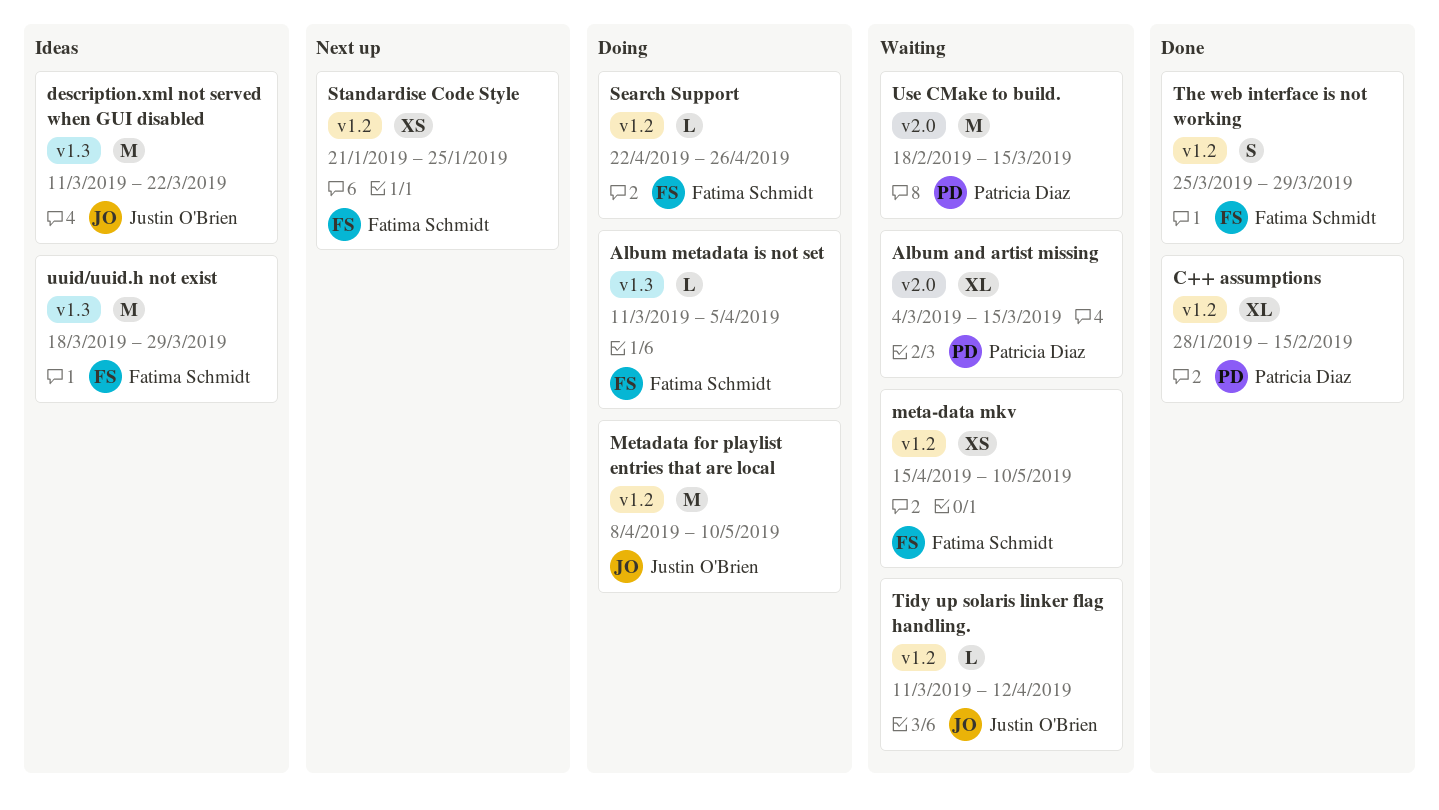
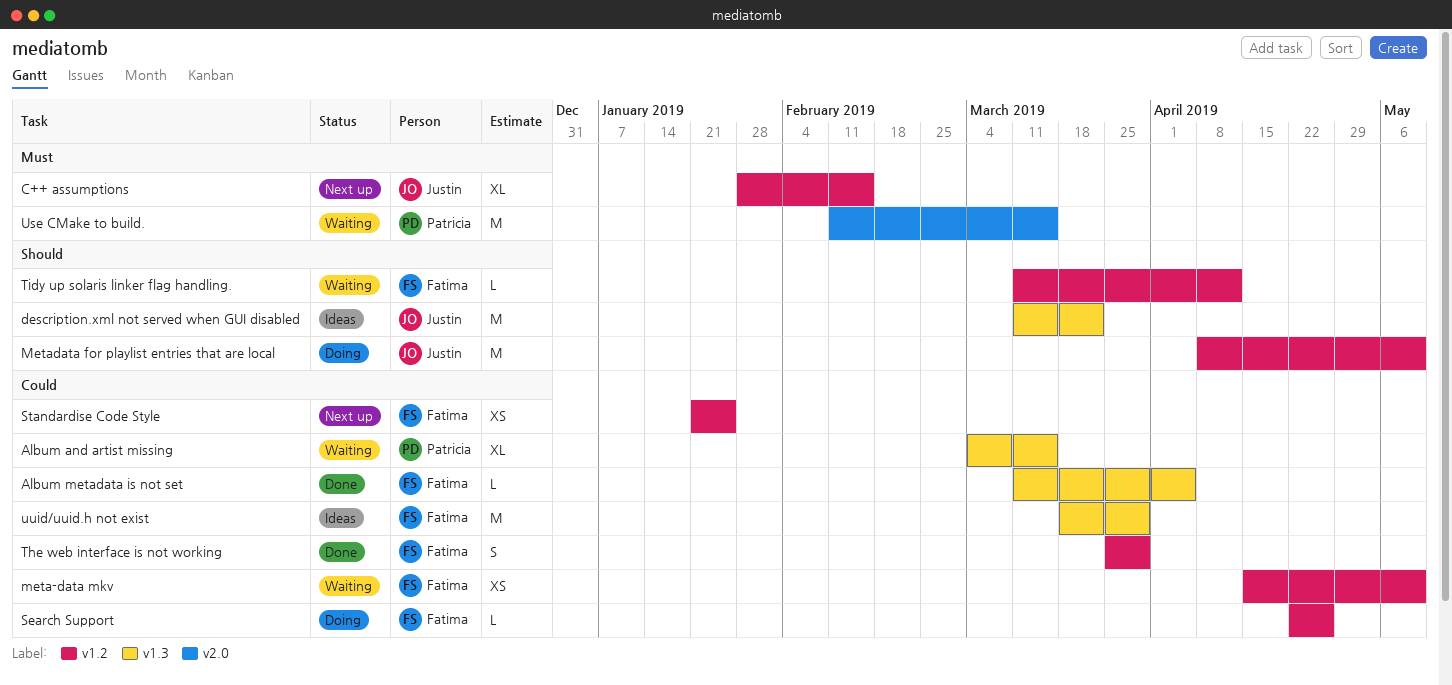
Album and artist missing, label: v2.0 -> v1.3
Album metadata is not set, status: Doing -> Done
C++ assumptions, status: Done -> Next up
C++ assumptions, owner: Patricia Diaz -> Justin O'Brien
Tidy up solaris linker flag handling., owner: Justin O'Brien -> Fatima Schmidt
Use CMake to build., start: Feb 18 -> Feb 11

